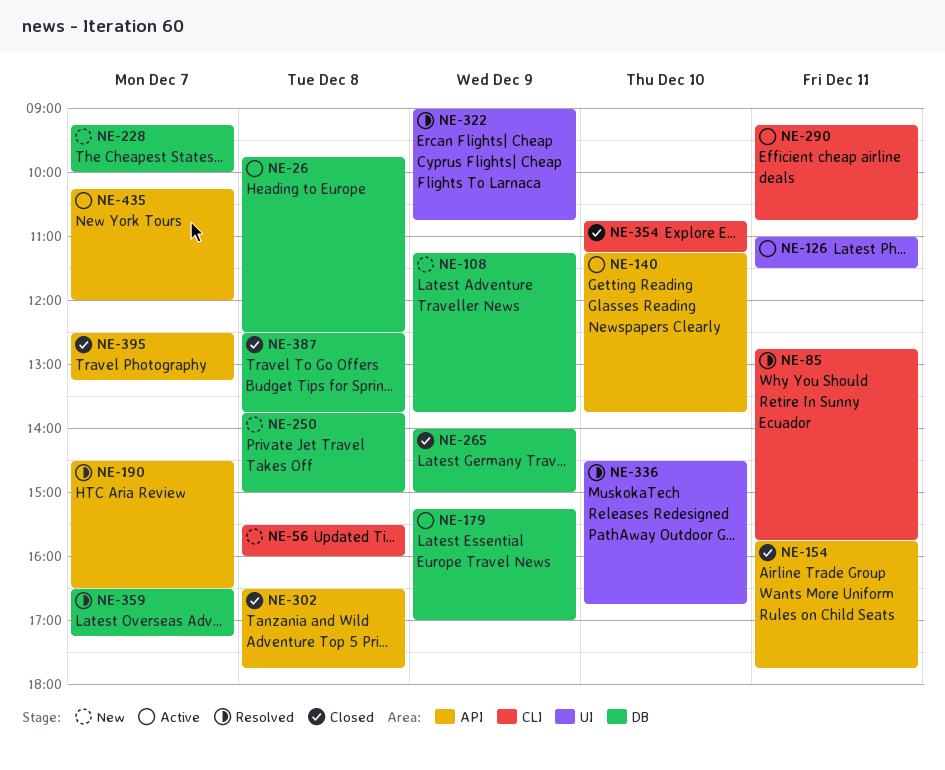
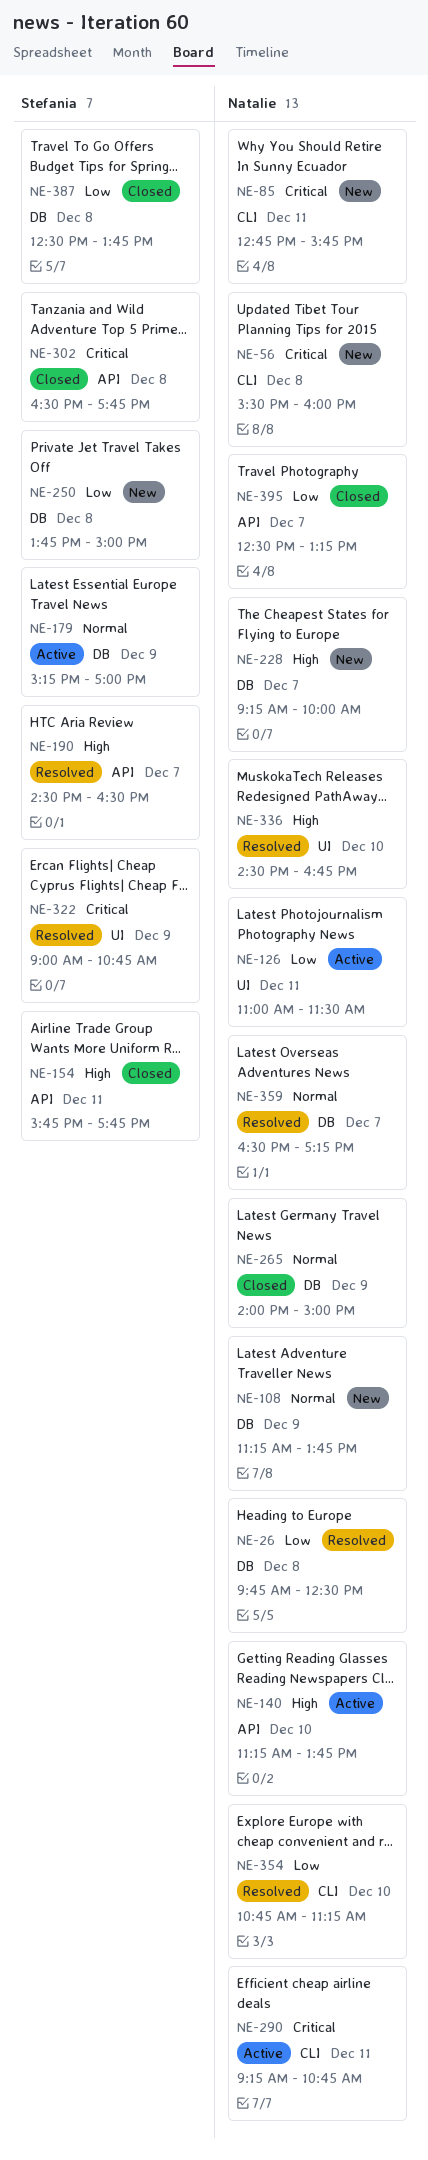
NE-26, status: Active -> Resolved
NE-85, status: Resolved -> New
NE-354, status: Closed -> Resolved
NE-435: present -> none

